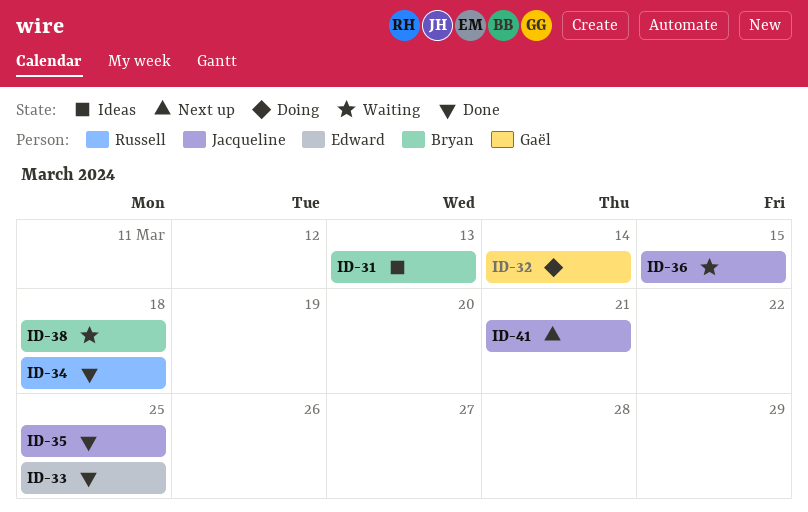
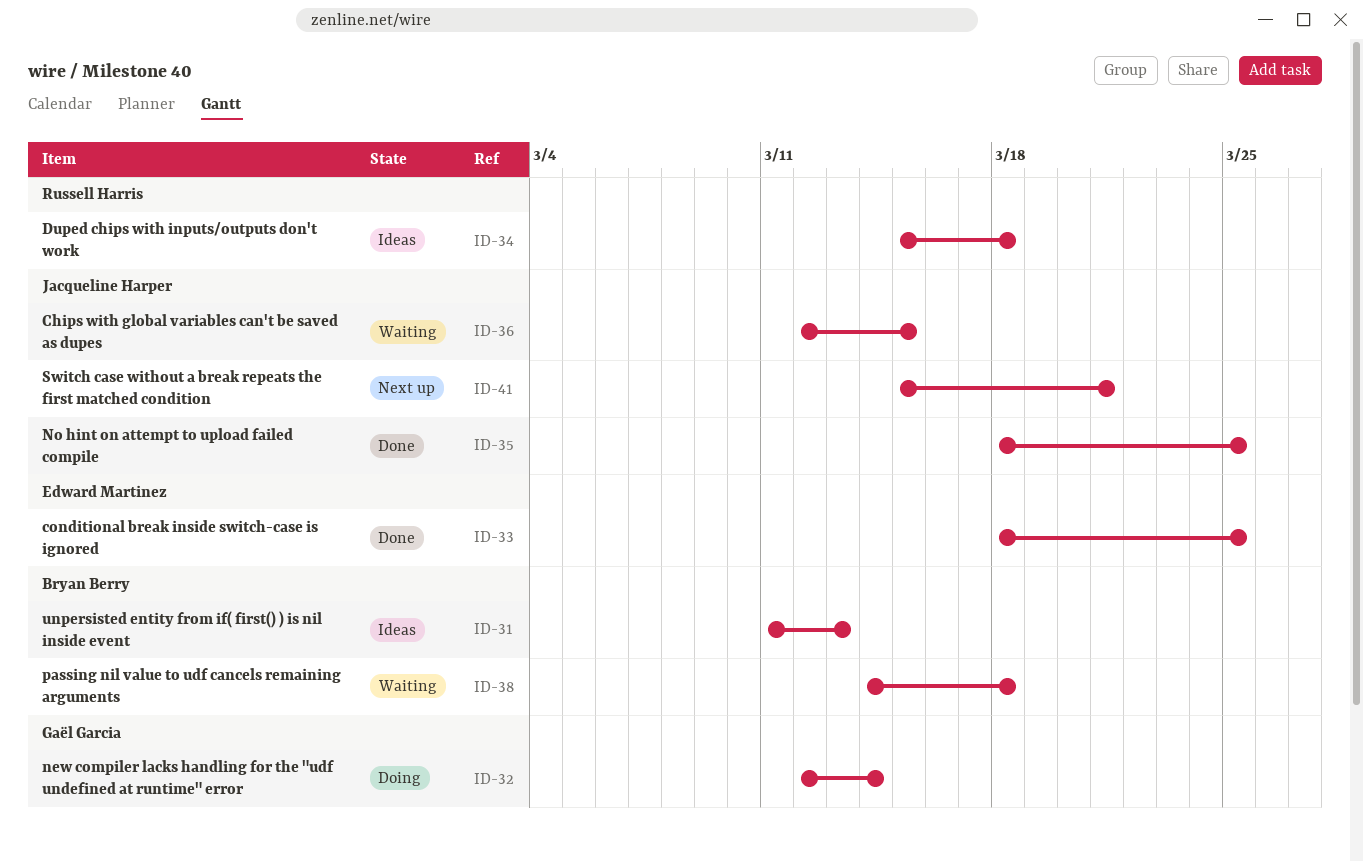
ID-34, status: Done -> Ideas

